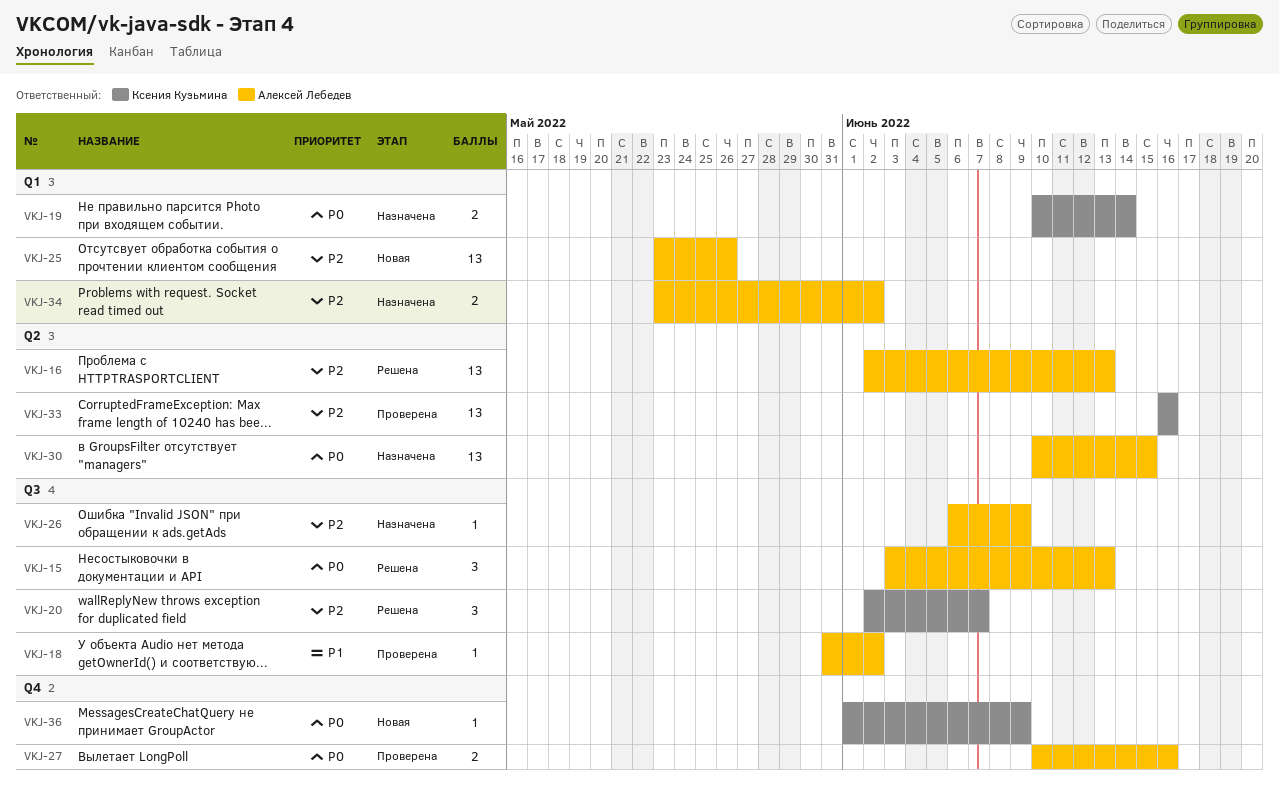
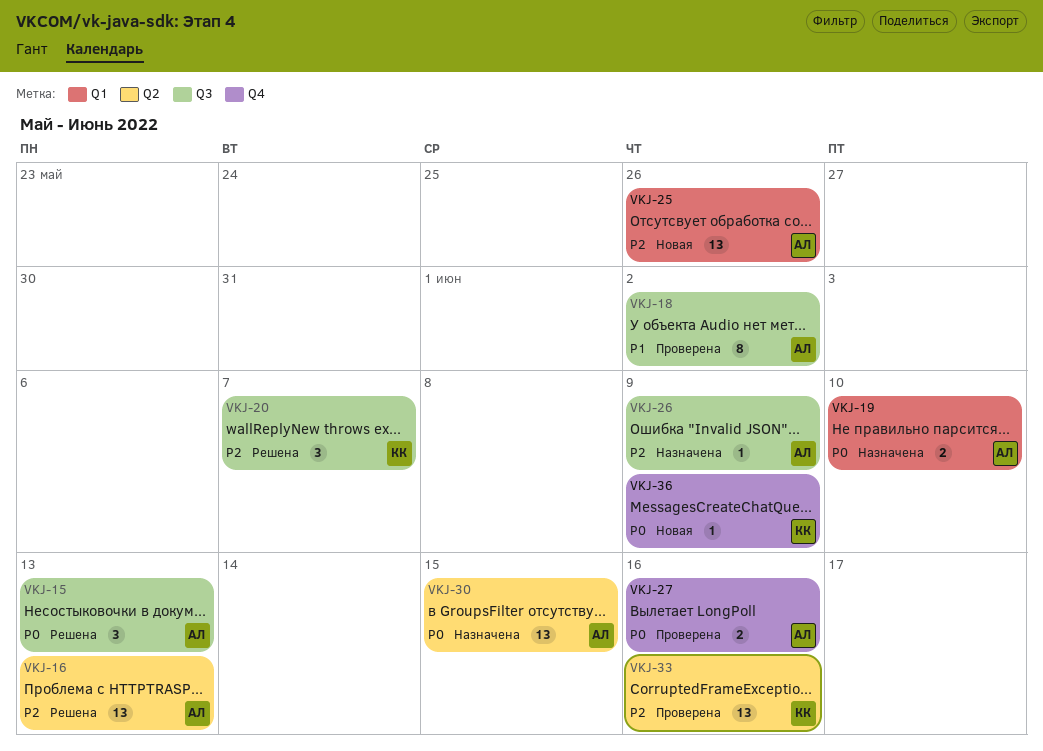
VKJ-18, estimate: 1 -> 8
VKJ-19, owner: Ксения Кузьмина -> Алексей Лебедев
VKJ-19, due: Jun 14 -> Jun 10
VKJ-34: present -> none

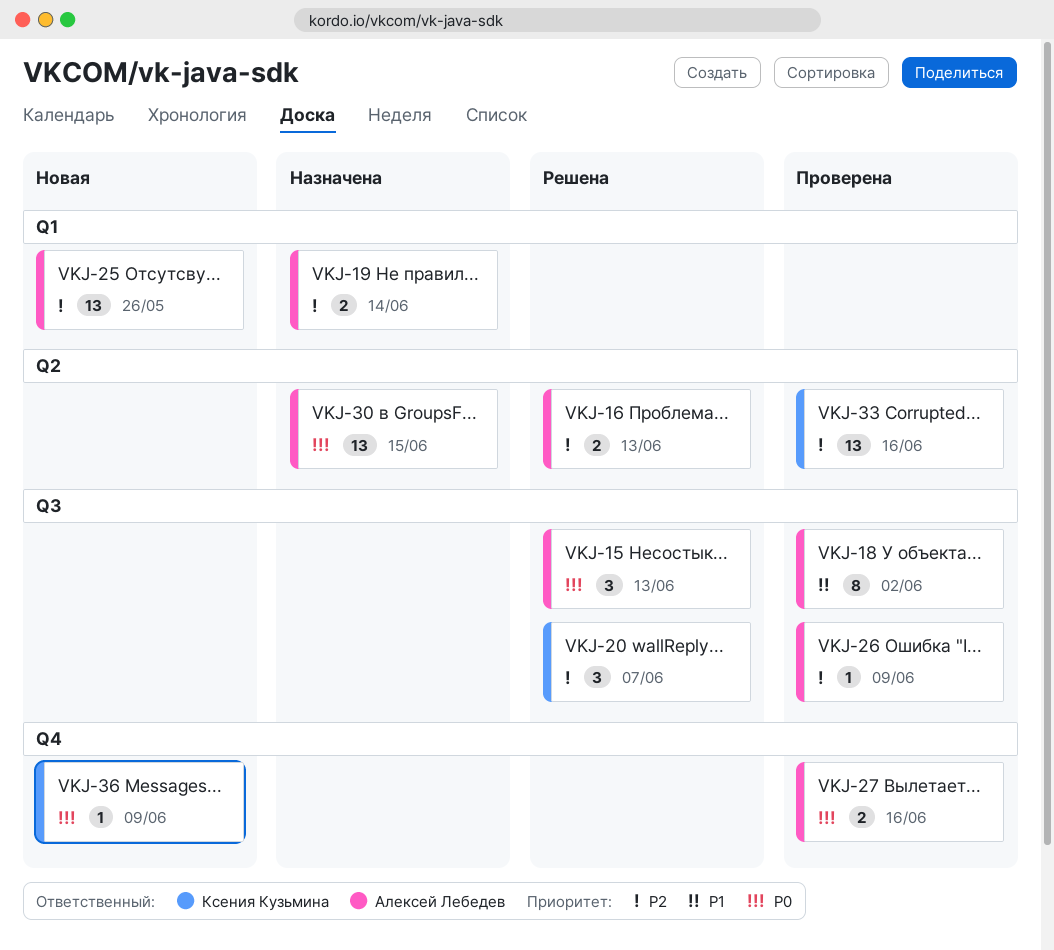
VKJ-16, estimate: 13 -> 2
VKJ-19, priority: P0 -> P2
VKJ-19, due: Jun 10 -> Jun 14
VKJ-26, status: Назначена -> Проверена

